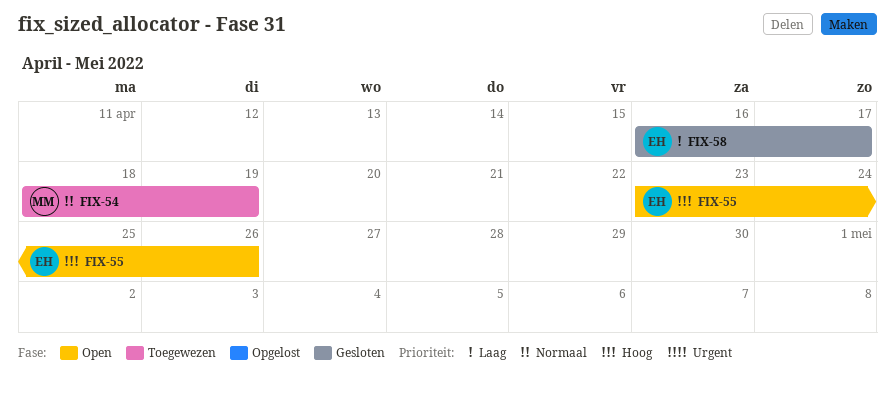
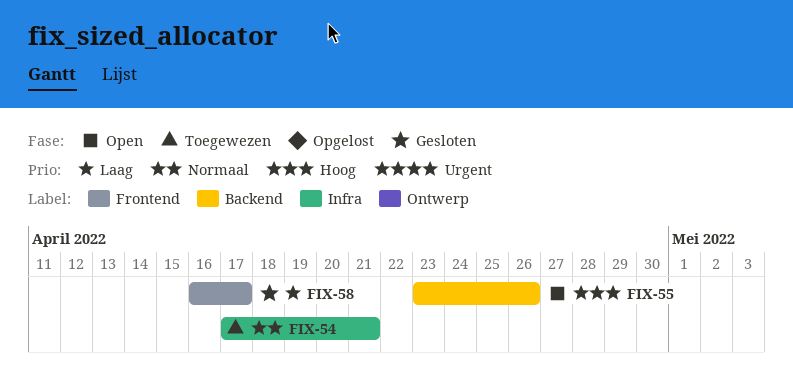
FIX-54, start: Apr 18 -> Apr 17
FIX-54, due: Apr 19 -> Apr 21

